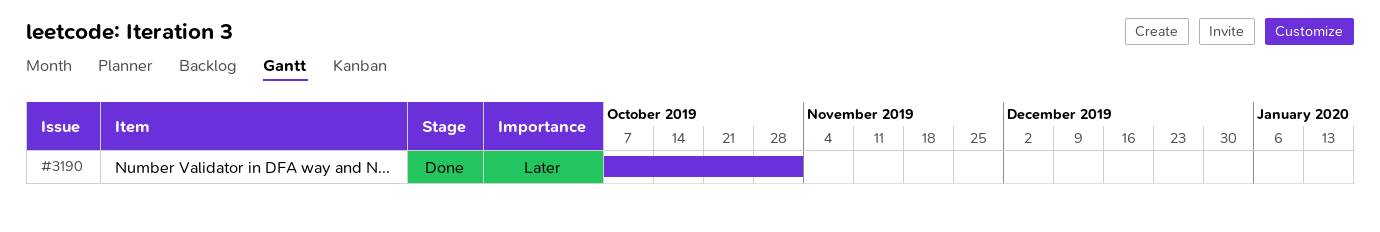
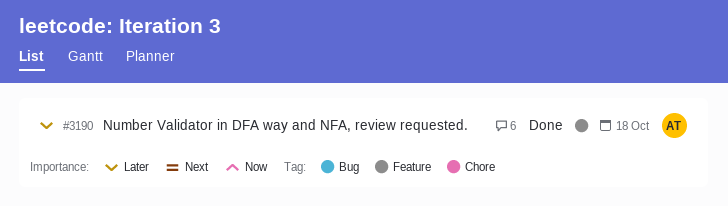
#3190, due: Nov 1 -> Oct 18

